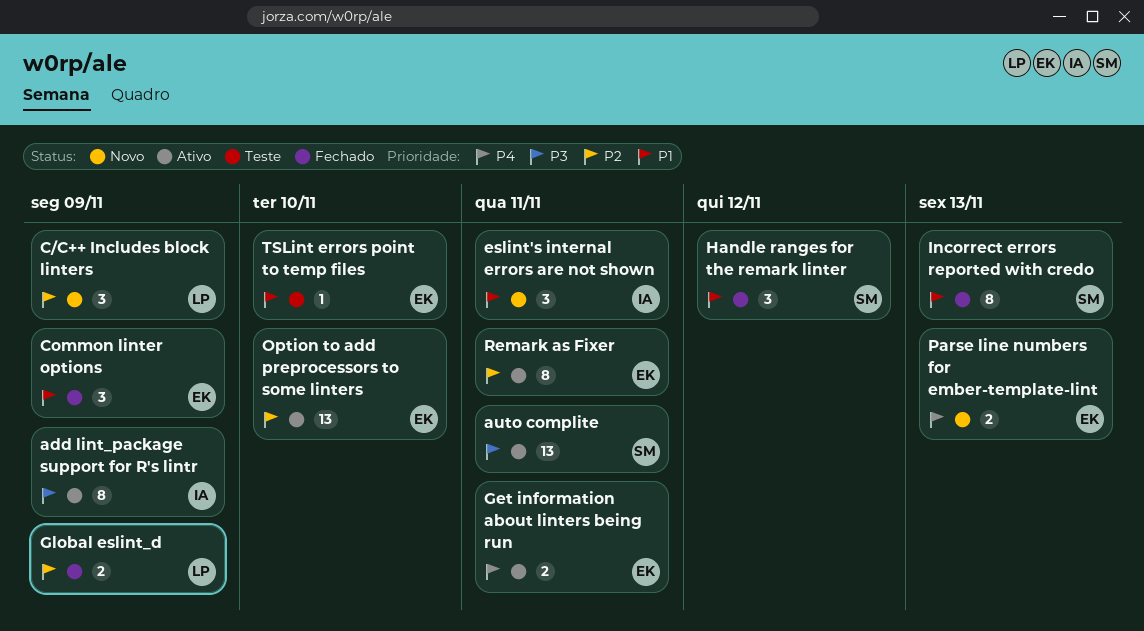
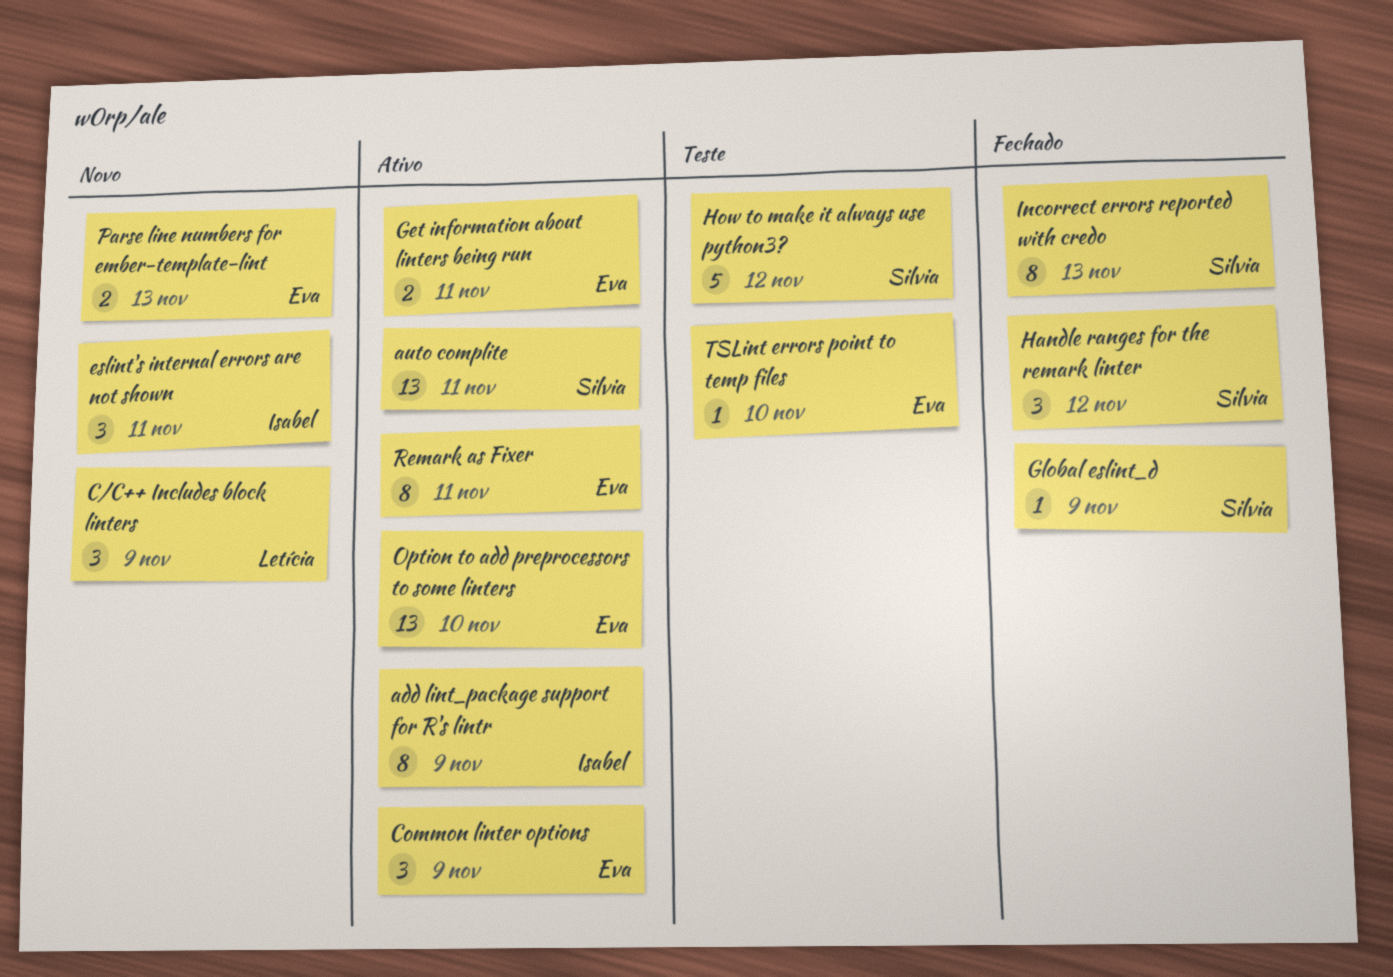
Common linter options, status: Fechado -> Ativo
Global eslint_d, owner: Letícia -> Silvia
Global eslint_d, estimate: 2 -> 1
How to make it always use python3?: none -> present

